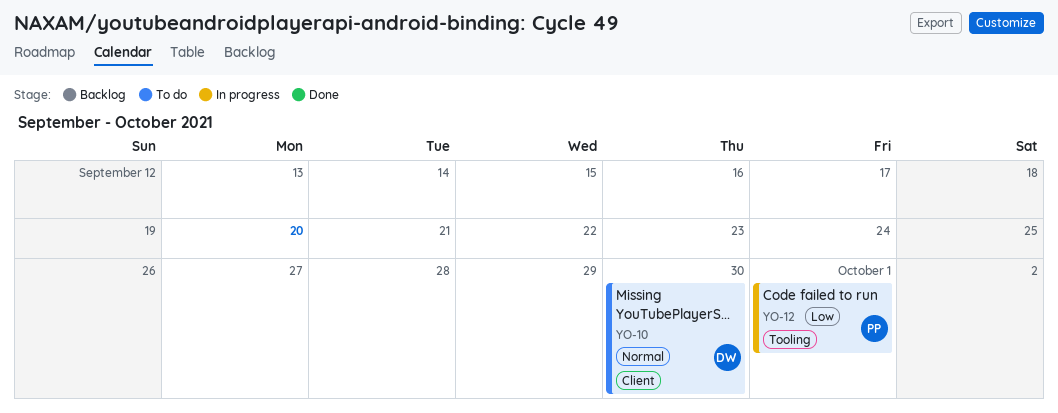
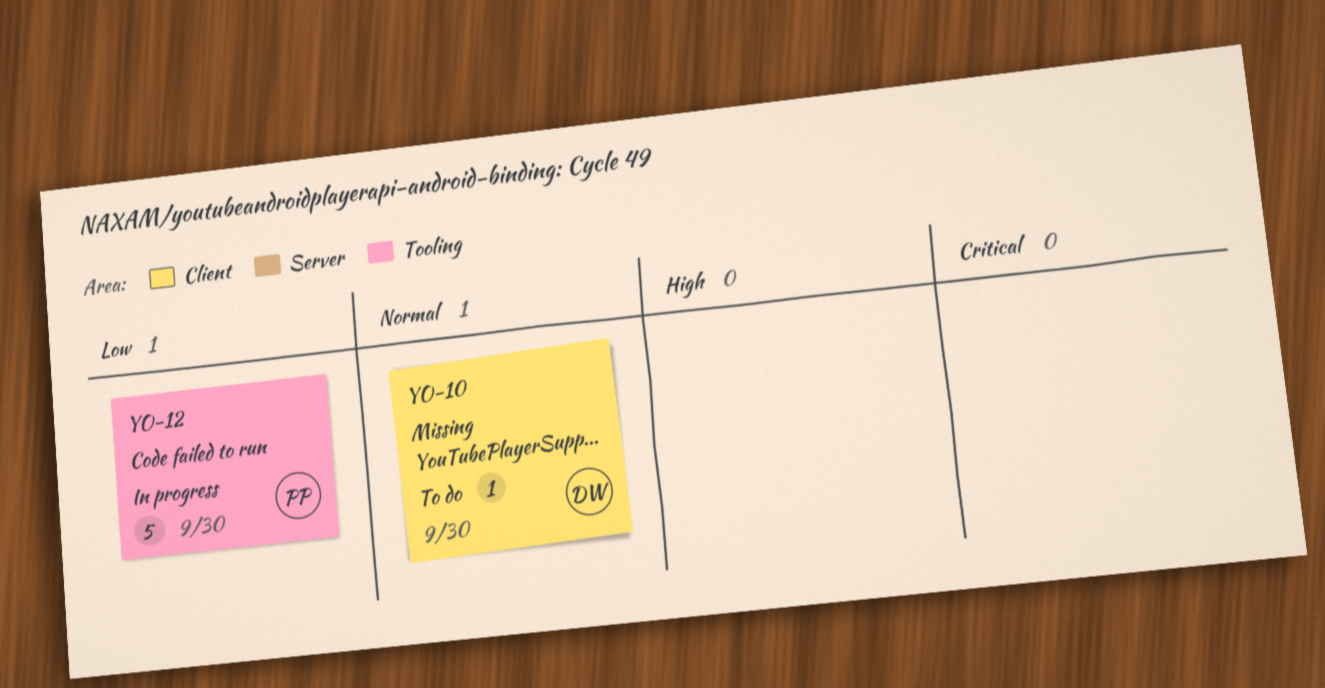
YO-12, due: Oct 1 -> Sep 30

